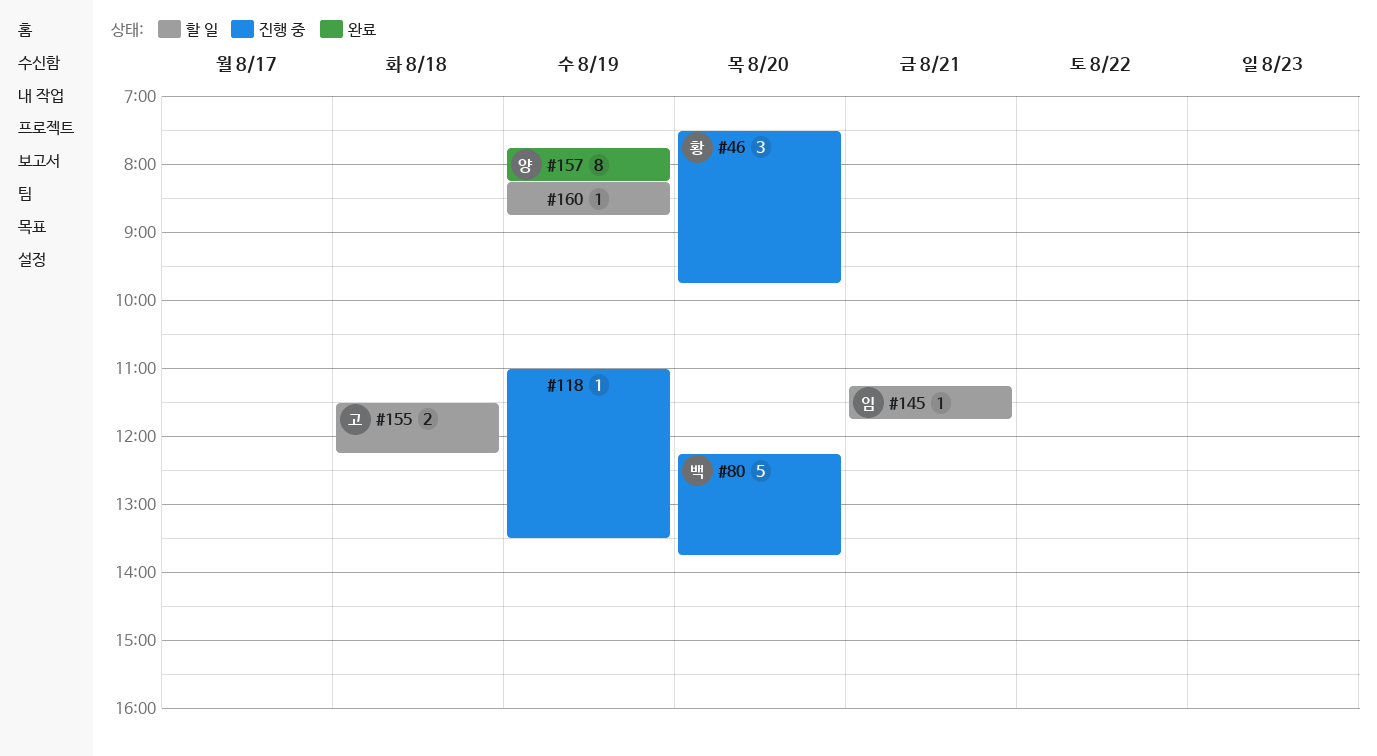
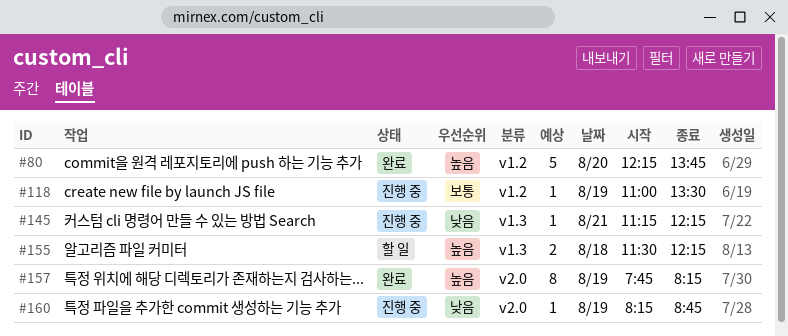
#46: present -> none
#80, status: 진행 중 -> 완료
#145, status: 할 일 -> 진행 중
#145, ends: 11:45 -> 12:15
#160, status: 할 일 -> 진행 중

